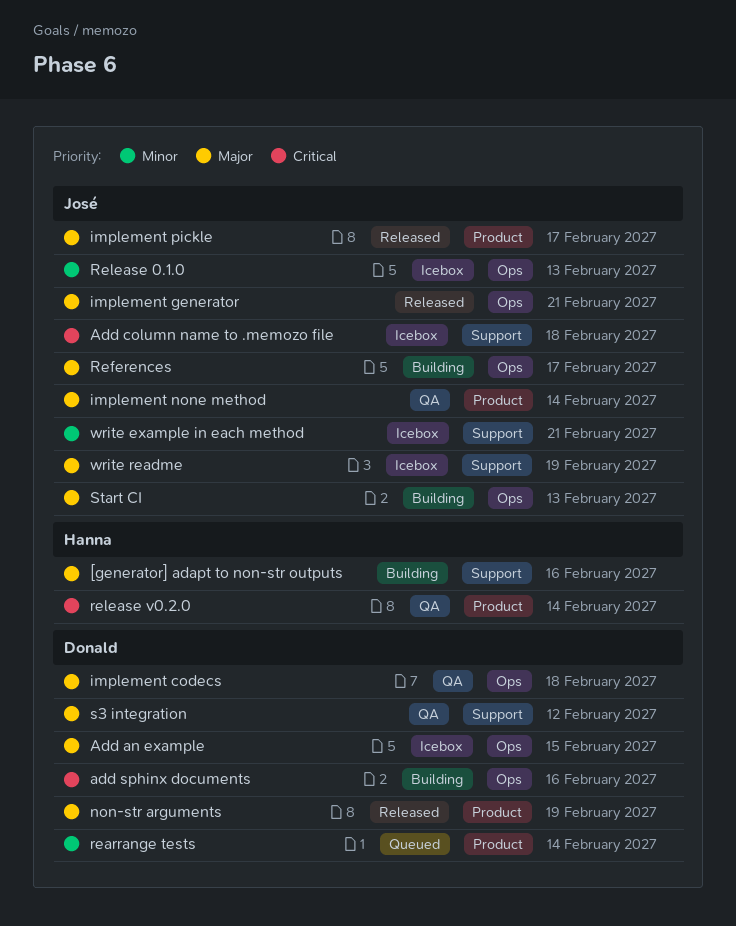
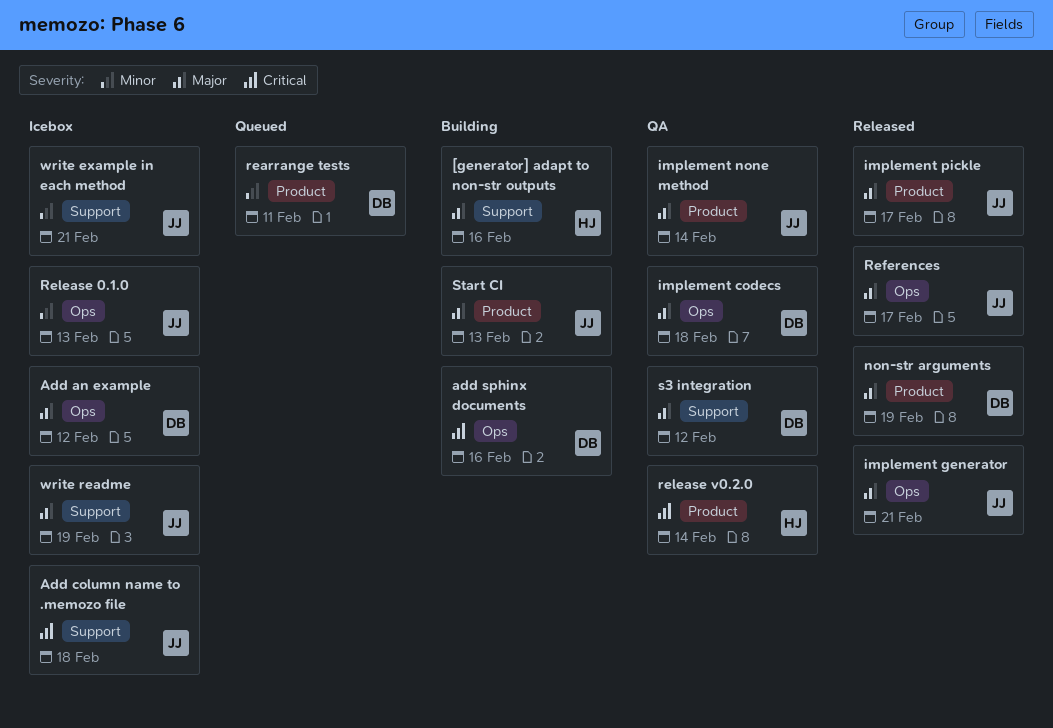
Add an example, due: Feb 15 -> Feb 12
rearrange tests, due: Feb 14 -> Feb 11
References, status: Building -> Released
Start CI, label: Ops -> Product

